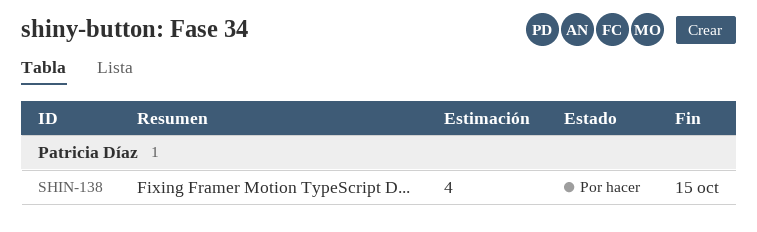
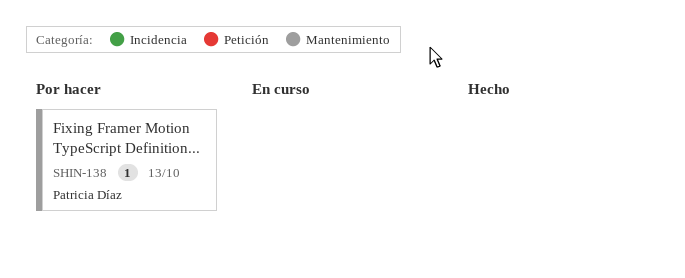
SHIN-138, estimate: 4 -> 1
SHIN-138, due: Oct 15 -> Oct 13

